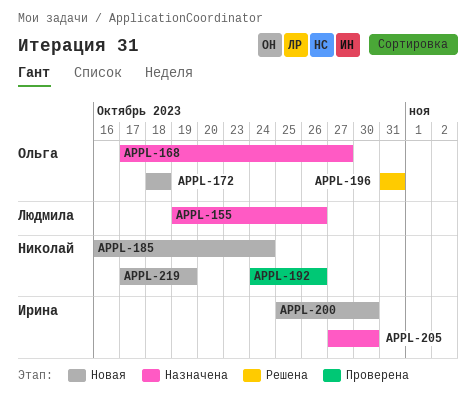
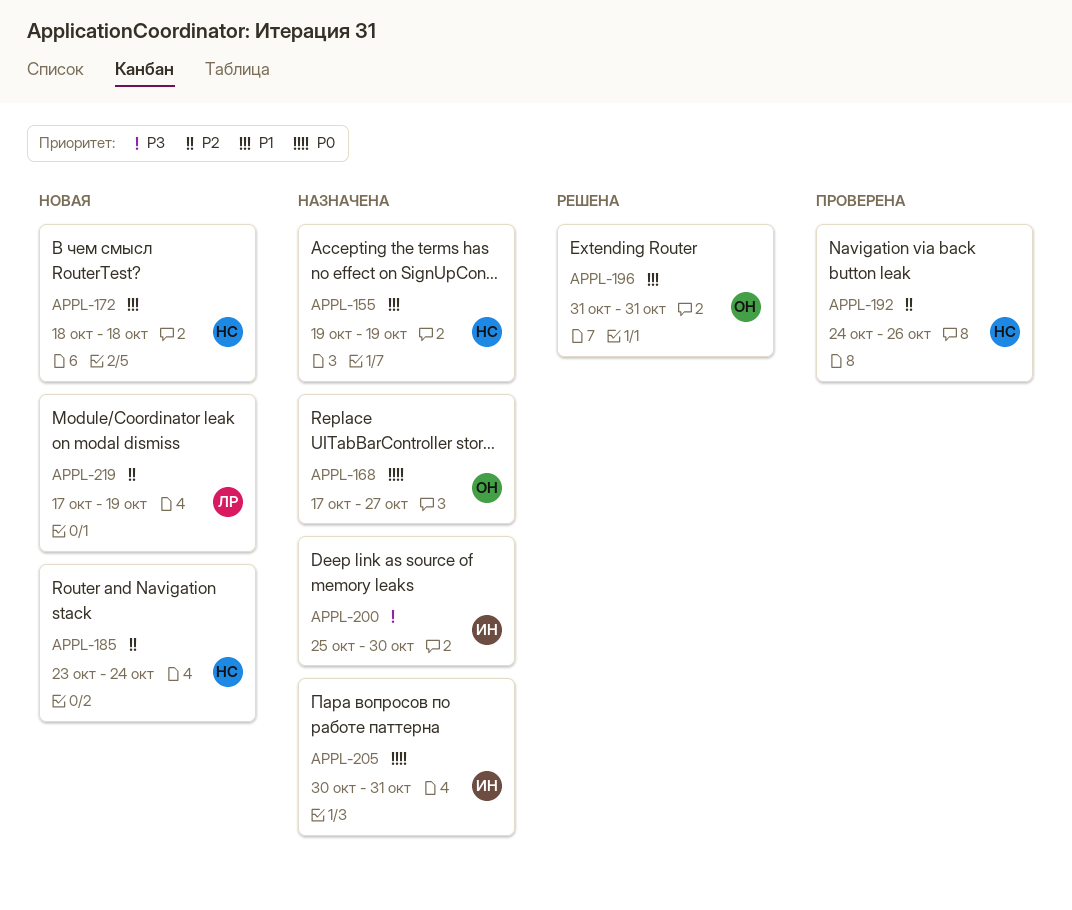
APPL-155, owner: Людмила -> Николай
APPL-155, due: Oct 26 -> Oct 19
APPL-172, owner: Ольга -> Николай
APPL-185, start: Oct 16 -> Oct 23
APPL-200, status: Новая -> Назначена
APPL-205, start: Oct 27 -> Oct 30
APPL-205, due: Oct 30 -> Oct 31
APPL-219, owner: Николай -> Людмила

